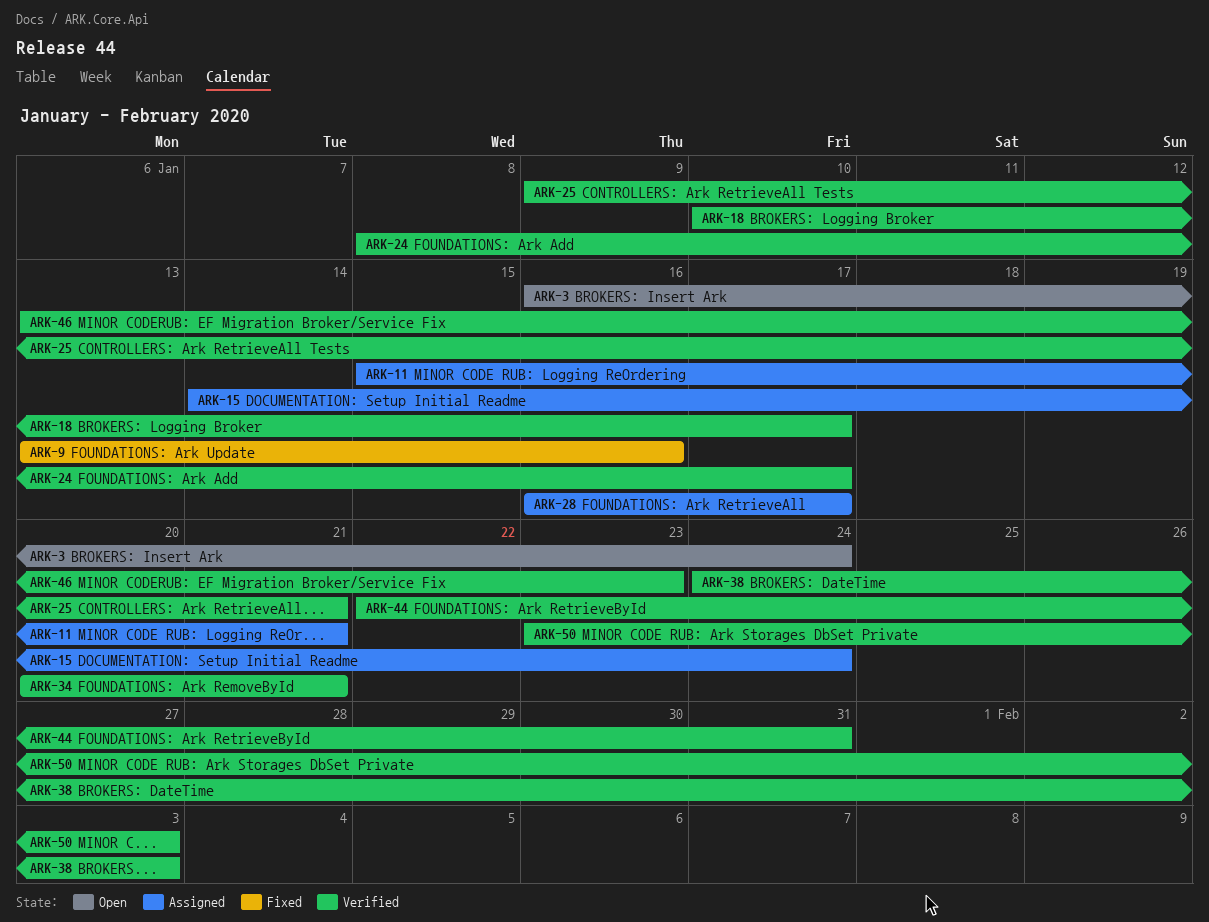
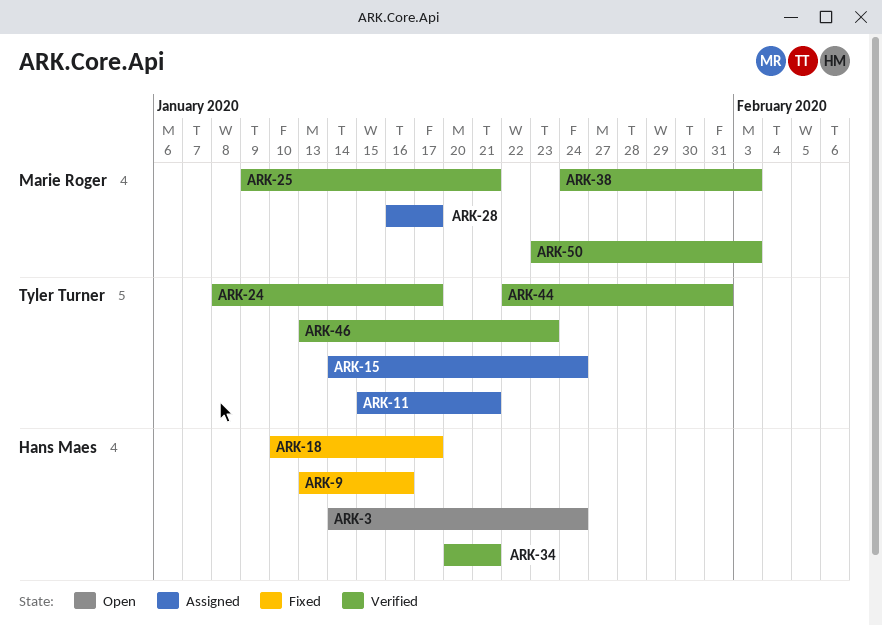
ARK-3, start: Jan 16 -> Jan 14
ARK-18, status: Verified -> Fixed

